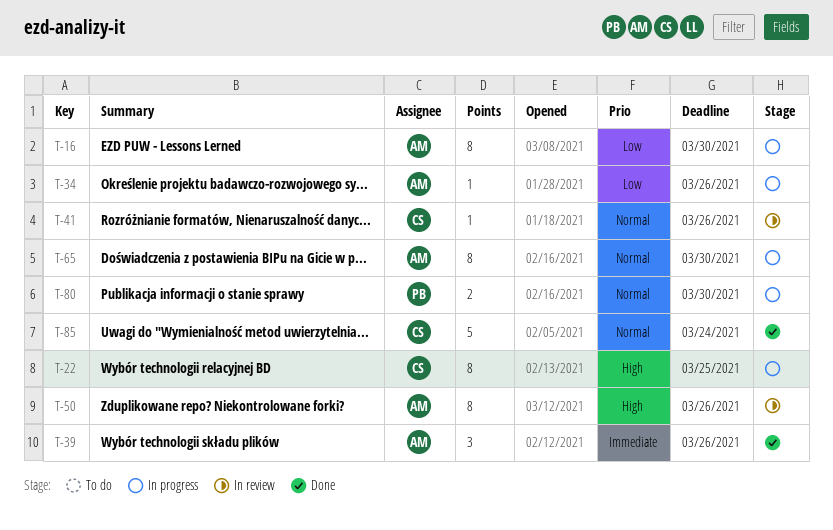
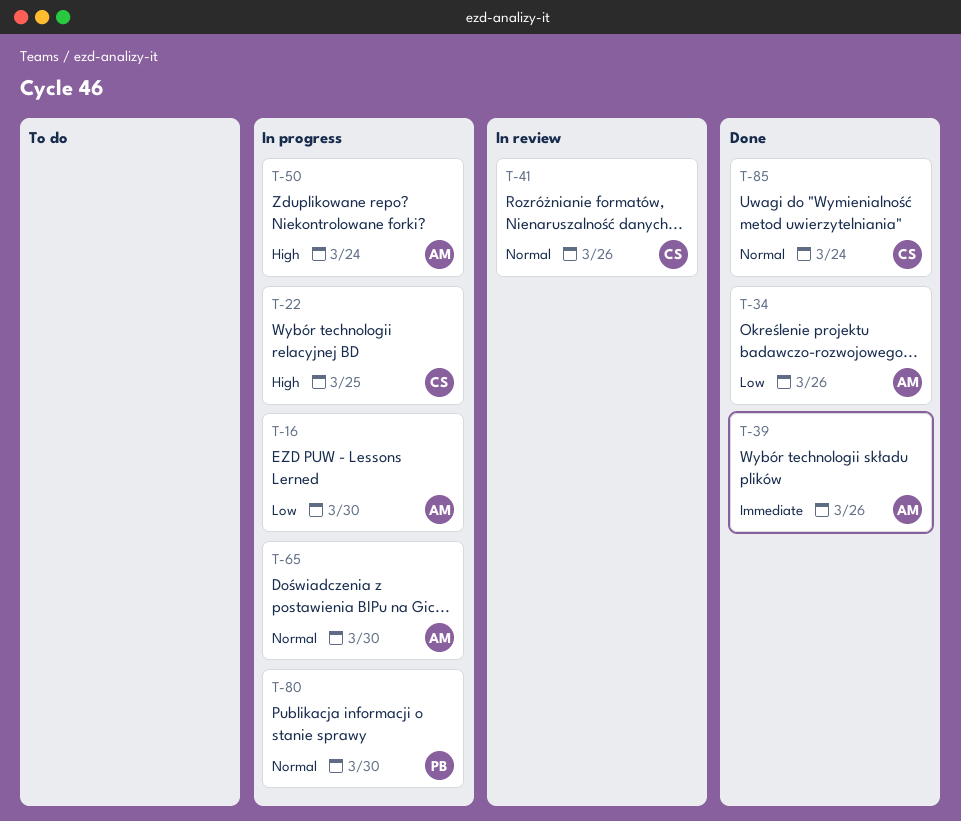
T-34, status: In progress -> Done
T-50, status: In review -> In progress
T-50, due: Mar 26 -> Mar 24

